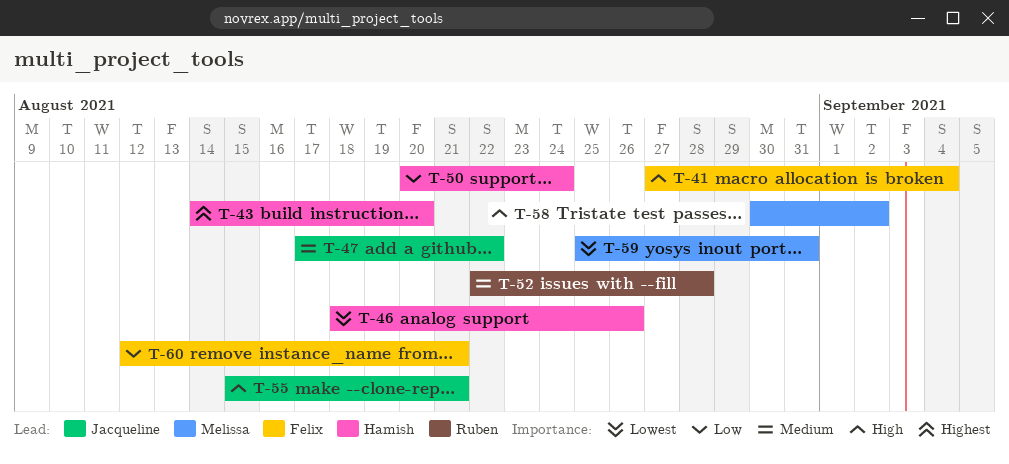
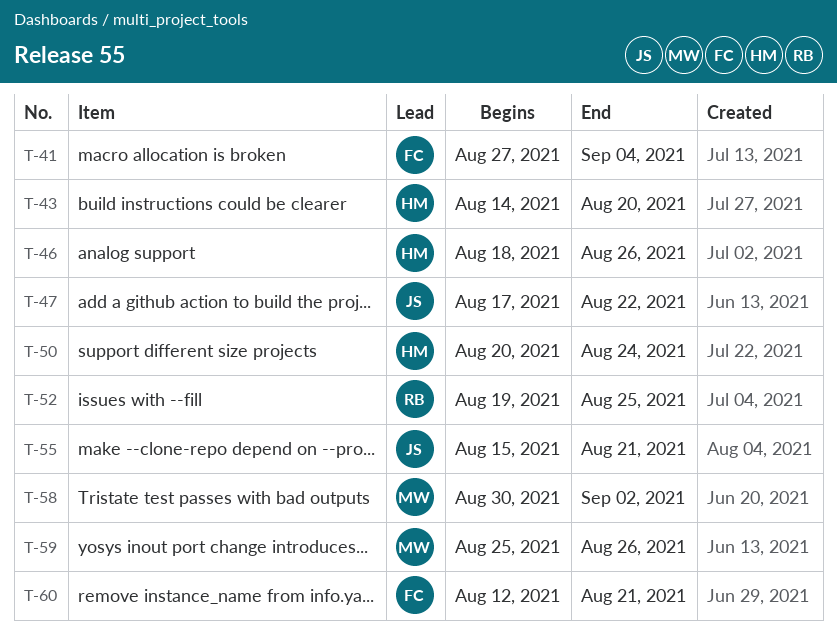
T-52, start: Aug 22 -> Aug 19
T-52, due: Aug 28 -> Aug 25
T-59, due: Aug 31 -> Aug 26

